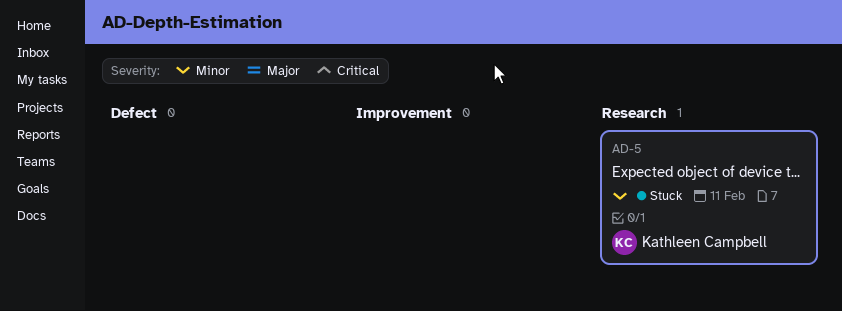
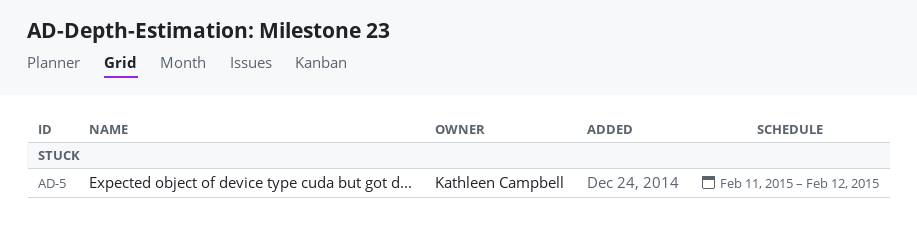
AD-5, due: Feb 11 -> Feb 12

